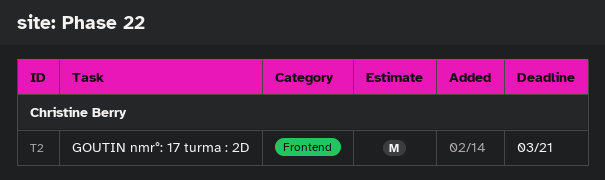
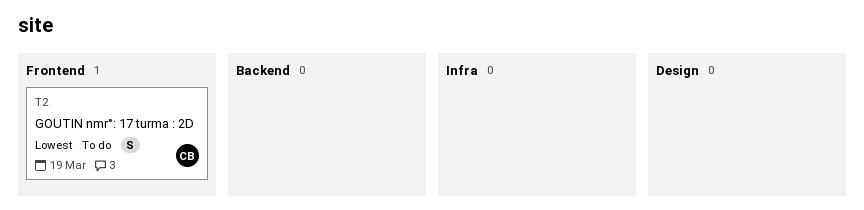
T2, estimate: M -> S
T2, due: Mar 21 -> Mar 19

